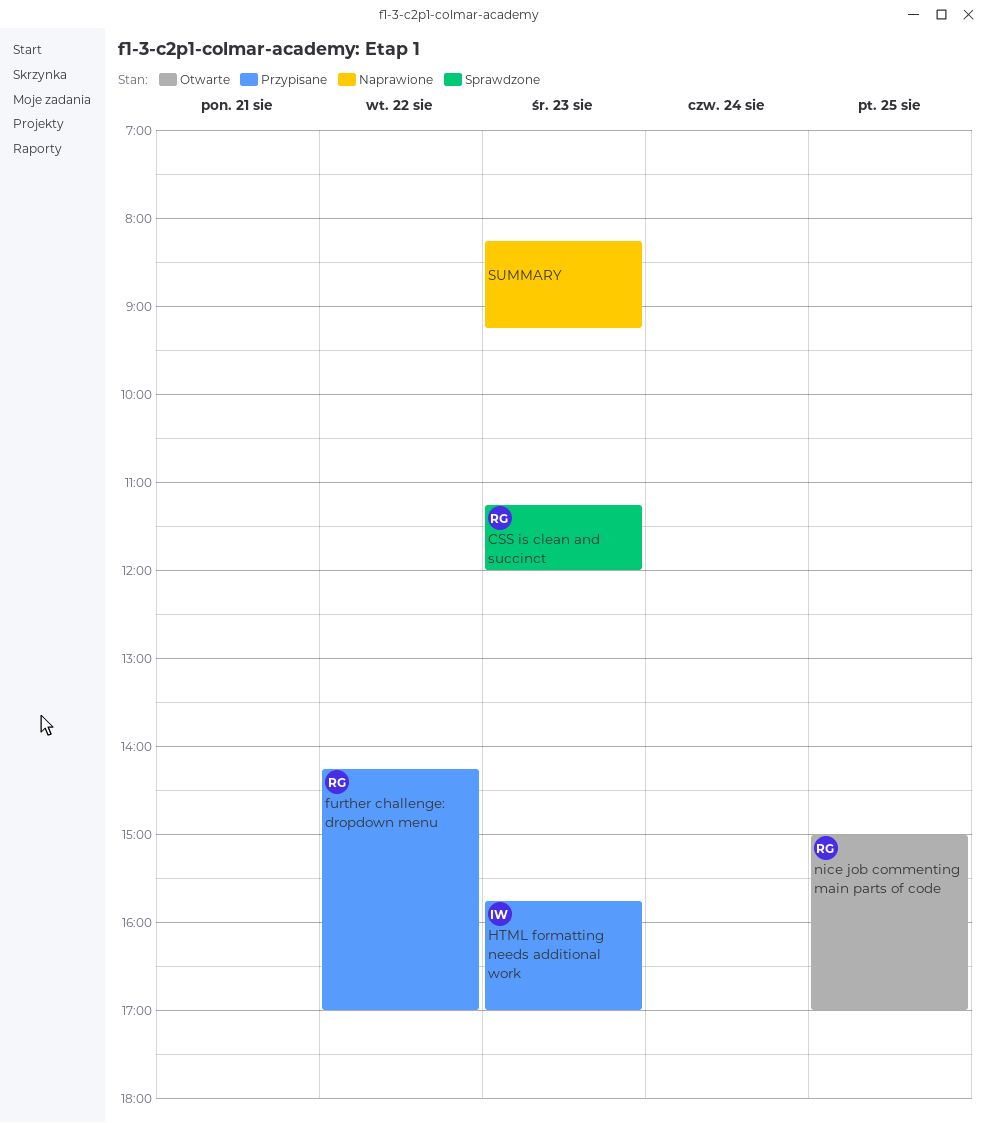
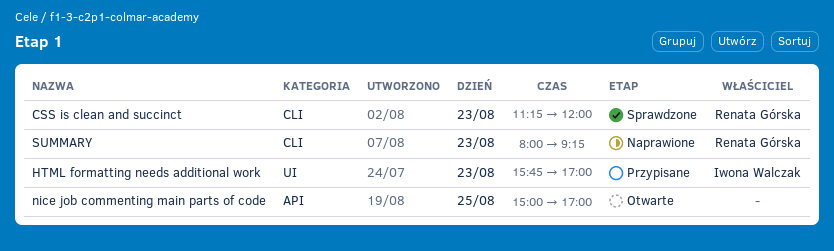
further challenge: dropdown menu: present -> none
nice job commenting main parts of code, owner: Renata Górska -> none
SUMMARY, owner: none -> Renata Górska
SUMMARY, begins: 08:15 -> 08:00

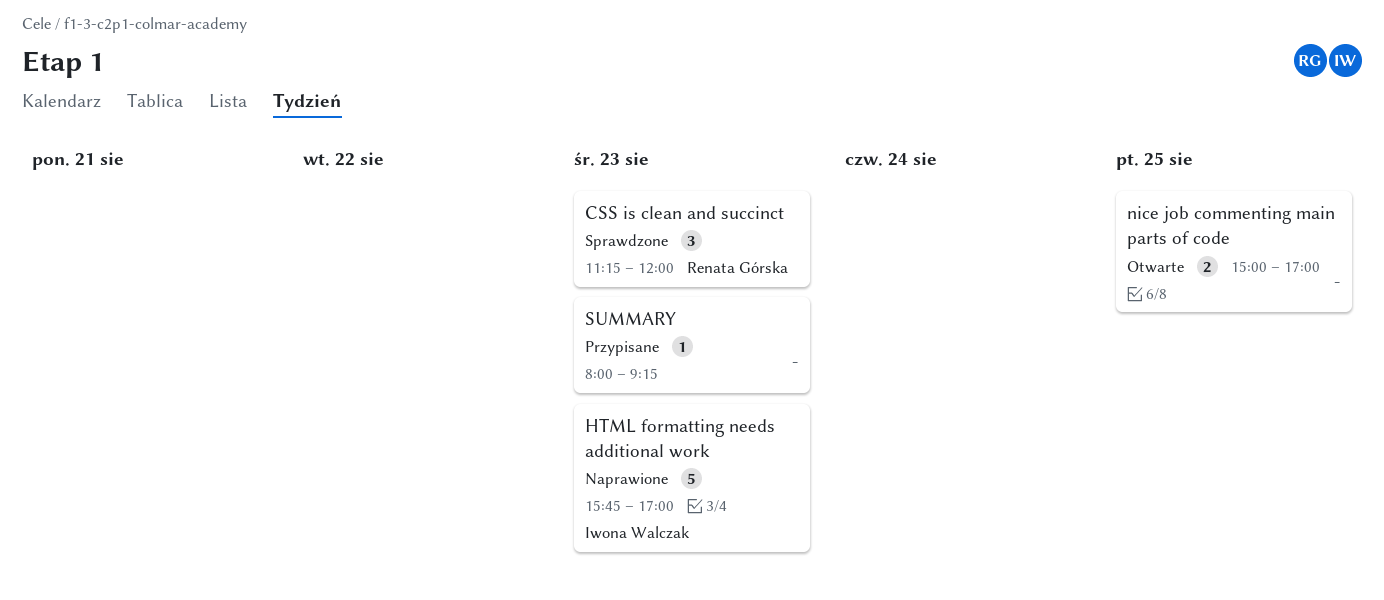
HTML formatting needs additional work, status: Przypisane -> Naprawione
SUMMARY, status: Naprawione -> Przypisane
SUMMARY, owner: Renata Górska -> none

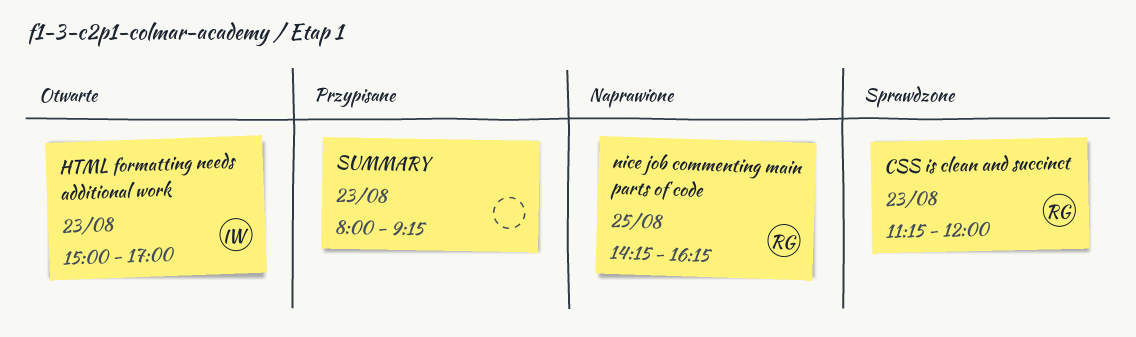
HTML formatting needs additional work, status: Naprawione -> Otwarte
HTML formatting needs additional work, begins: 15:45 -> 15:00
nice job commenting main parts of code, status: Otwarte -> Naprawione
nice job commenting main parts of code, owner: none -> Renata Górska
nice job commenting main parts of code, begins: 15:00 -> 14:15
nice job commenting main parts of code, ends: 17:00 -> 16:15

